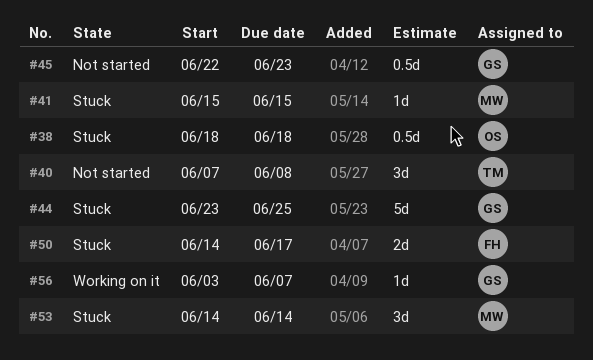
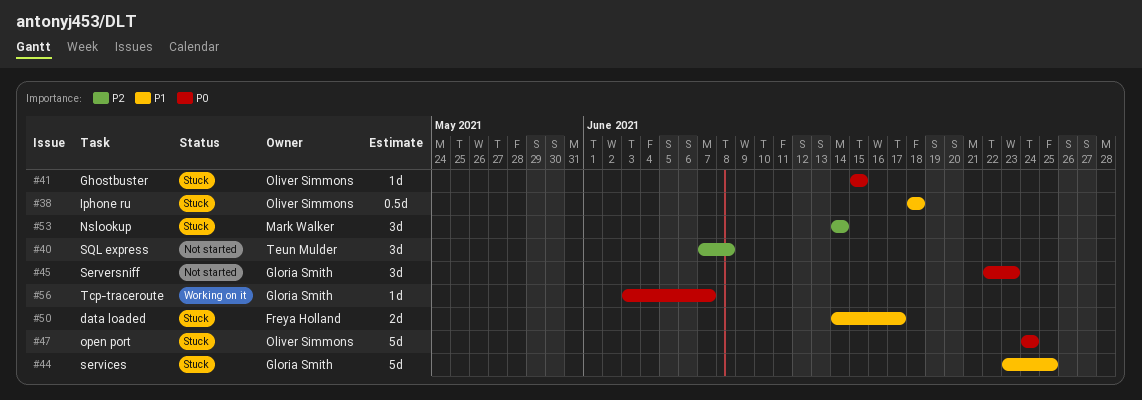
#41, owner: Mark Walker -> Oliver Simmons
#45, estimate: 0.5d -> 3d
#47: none -> present

